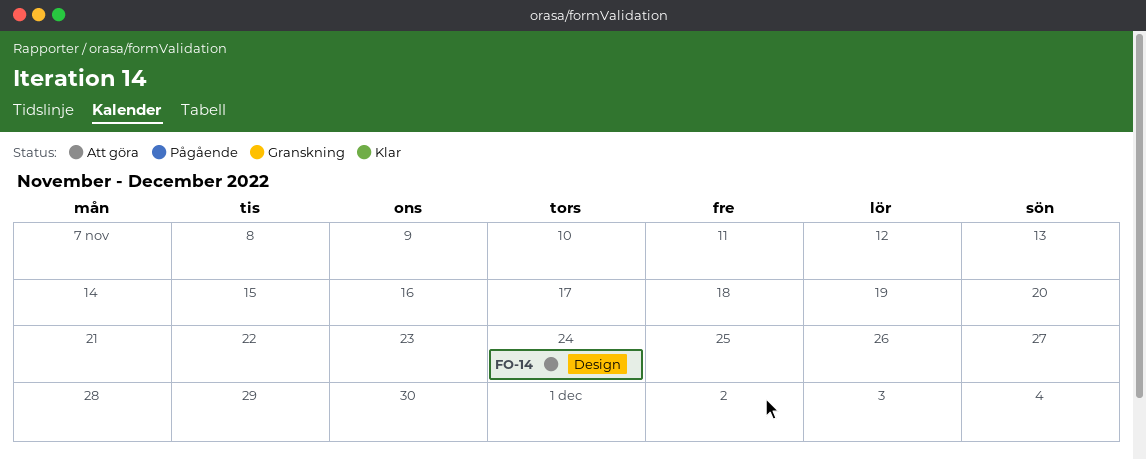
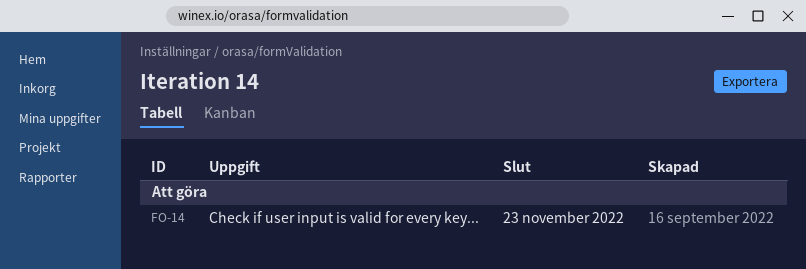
FO-14, due: Nov 24 -> Nov 23

